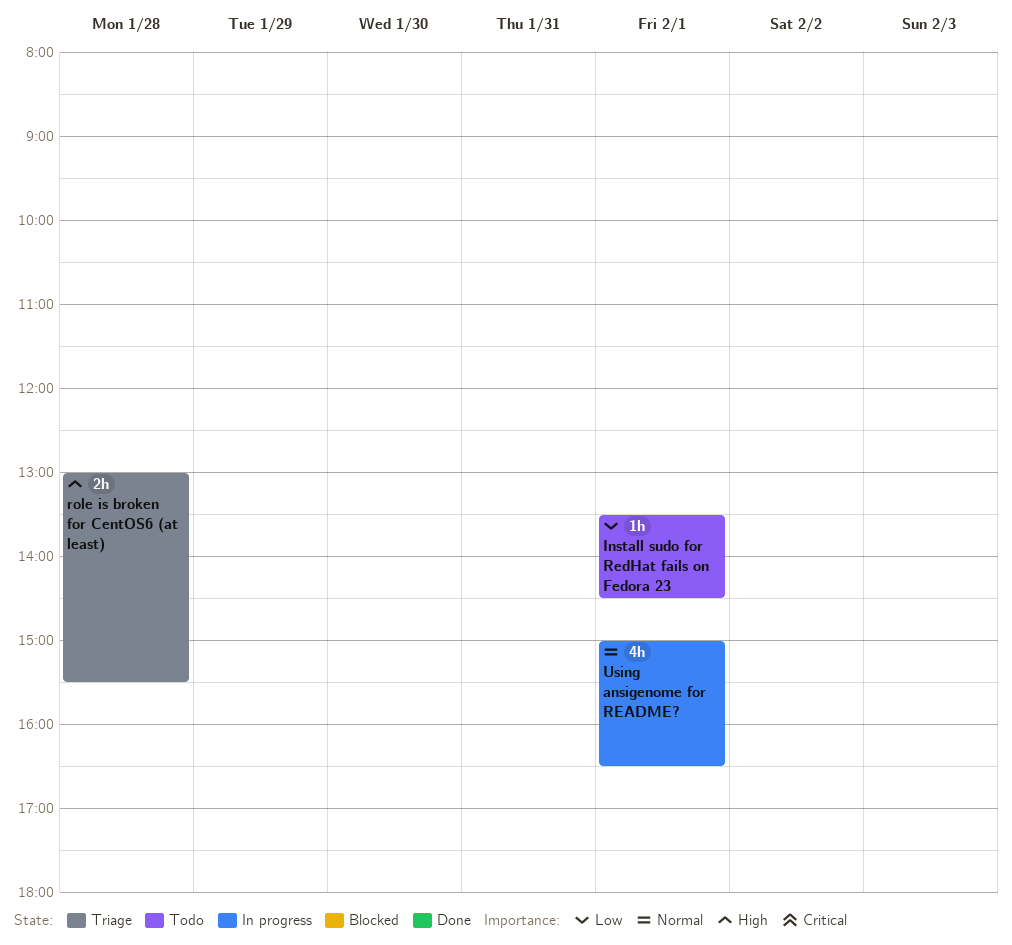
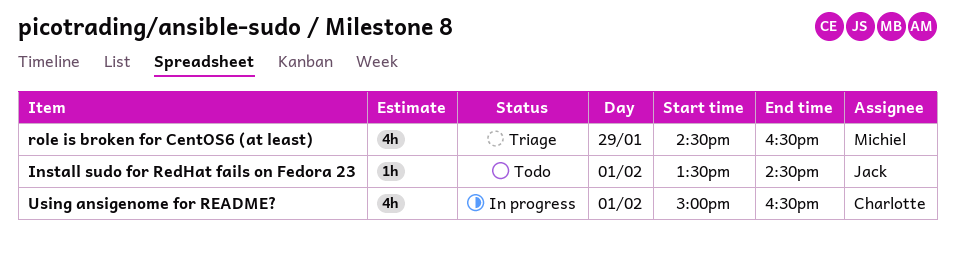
role is broken for CentOS6 (at least), estimate: 2h -> 4h
role is broken for CentOS6 (at least), day: Jan 28 -> Jan 29
role is broken for CentOS6 (at least), begins: 13:00 -> 14:30
role is broken for CentOS6 (at least), ends: 15:30 -> 16:30

